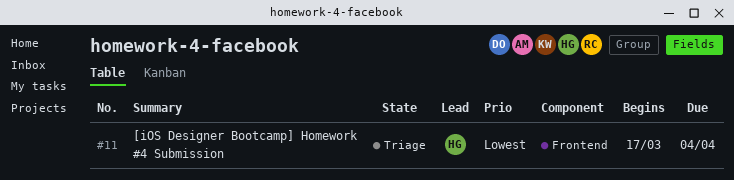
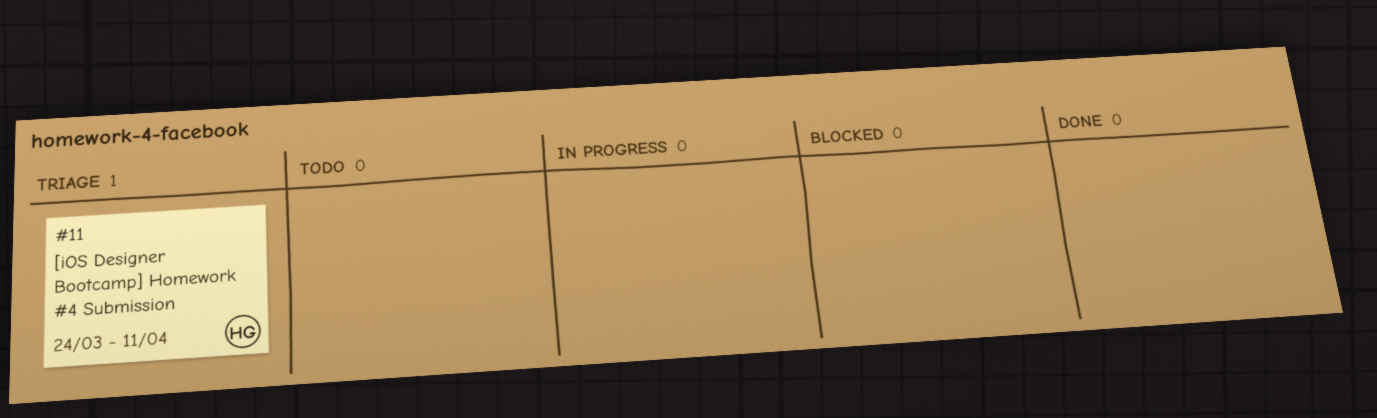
#11, start: Mar 17 -> Mar 24
#11, due: Apr 4 -> Apr 11

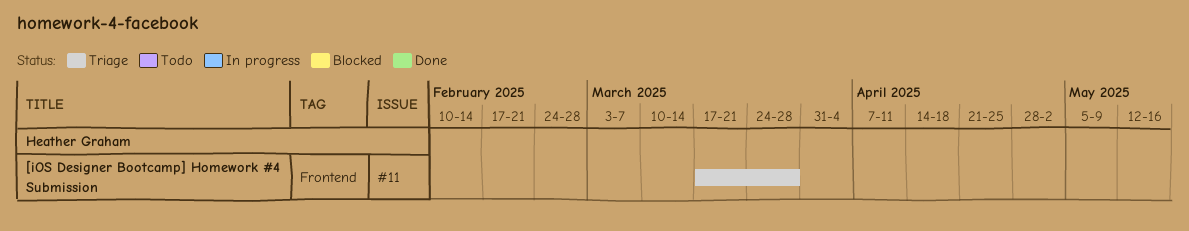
#11, start: Mar 24 -> Mar 17
#11, due: Apr 11 -> Mar 28

